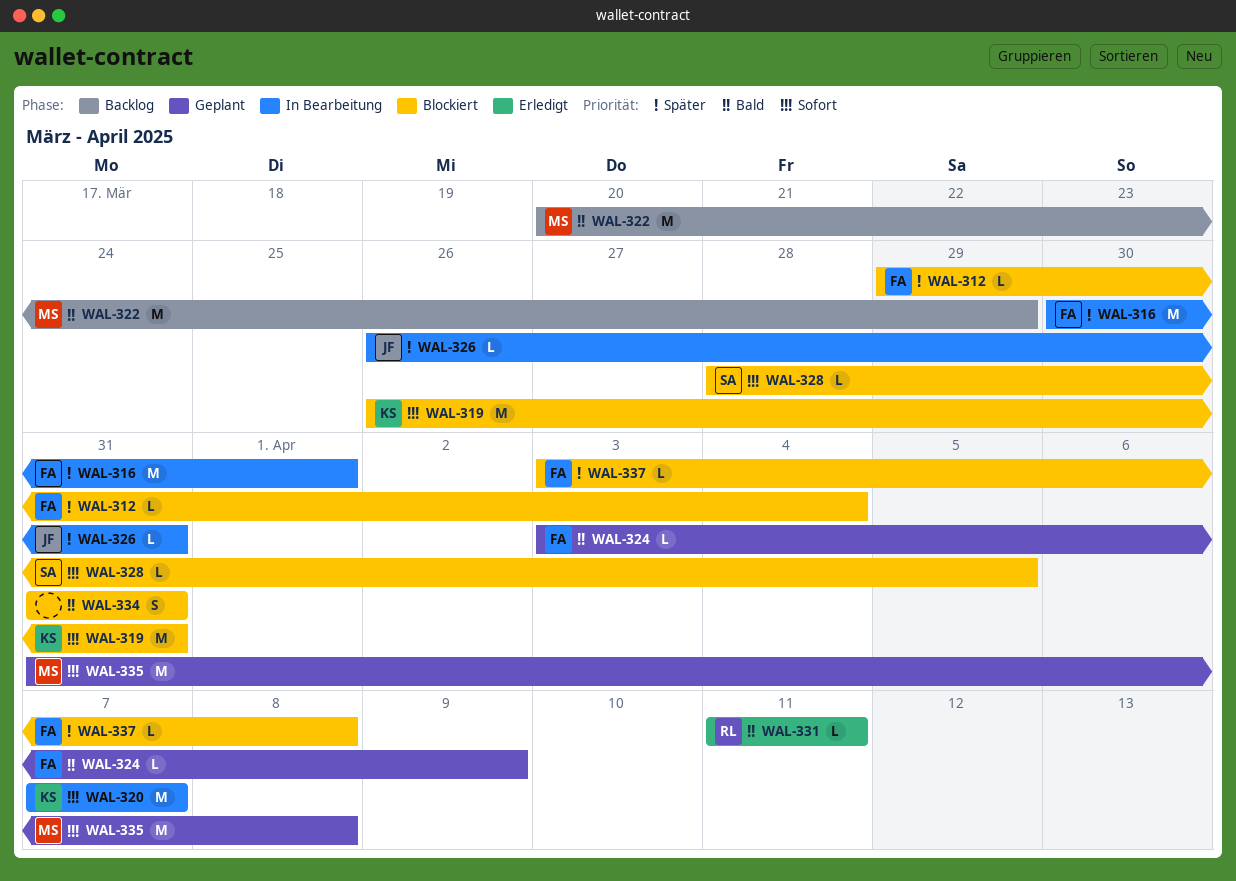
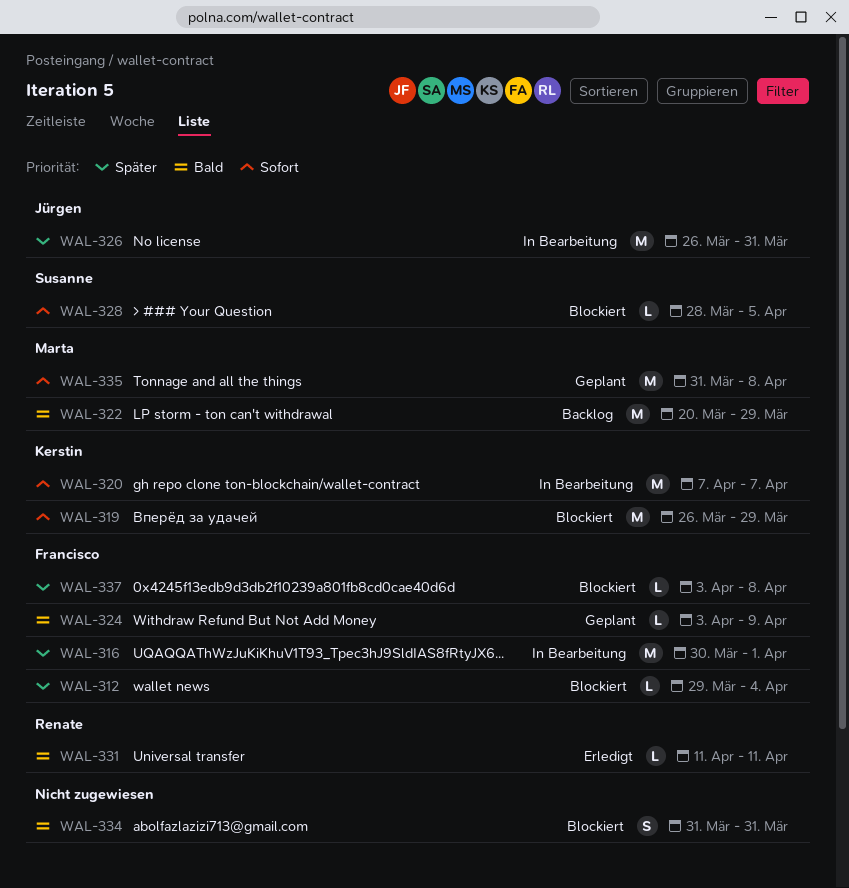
WAL-319, due: Mar 31 -> Mar 29
WAL-326, estimate: L -> M

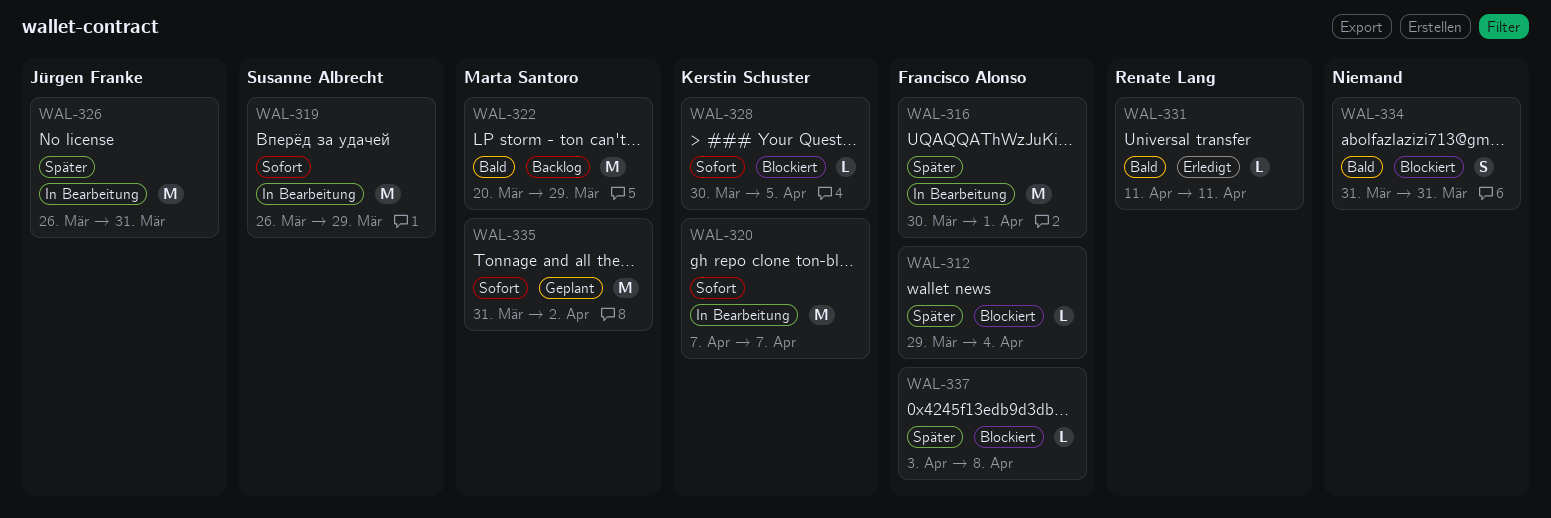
WAL-319, status: Blockiert -> In Bearbeitung
WAL-319, owner: Kerstin Schuster -> Susanne Albrecht
WAL-324: present -> none
WAL-328, owner: Susanne Albrecht -> Kerstin Schuster
WAL-328, start: Mar 28 -> Mar 30
WAL-335, due: Apr 8 -> Apr 2

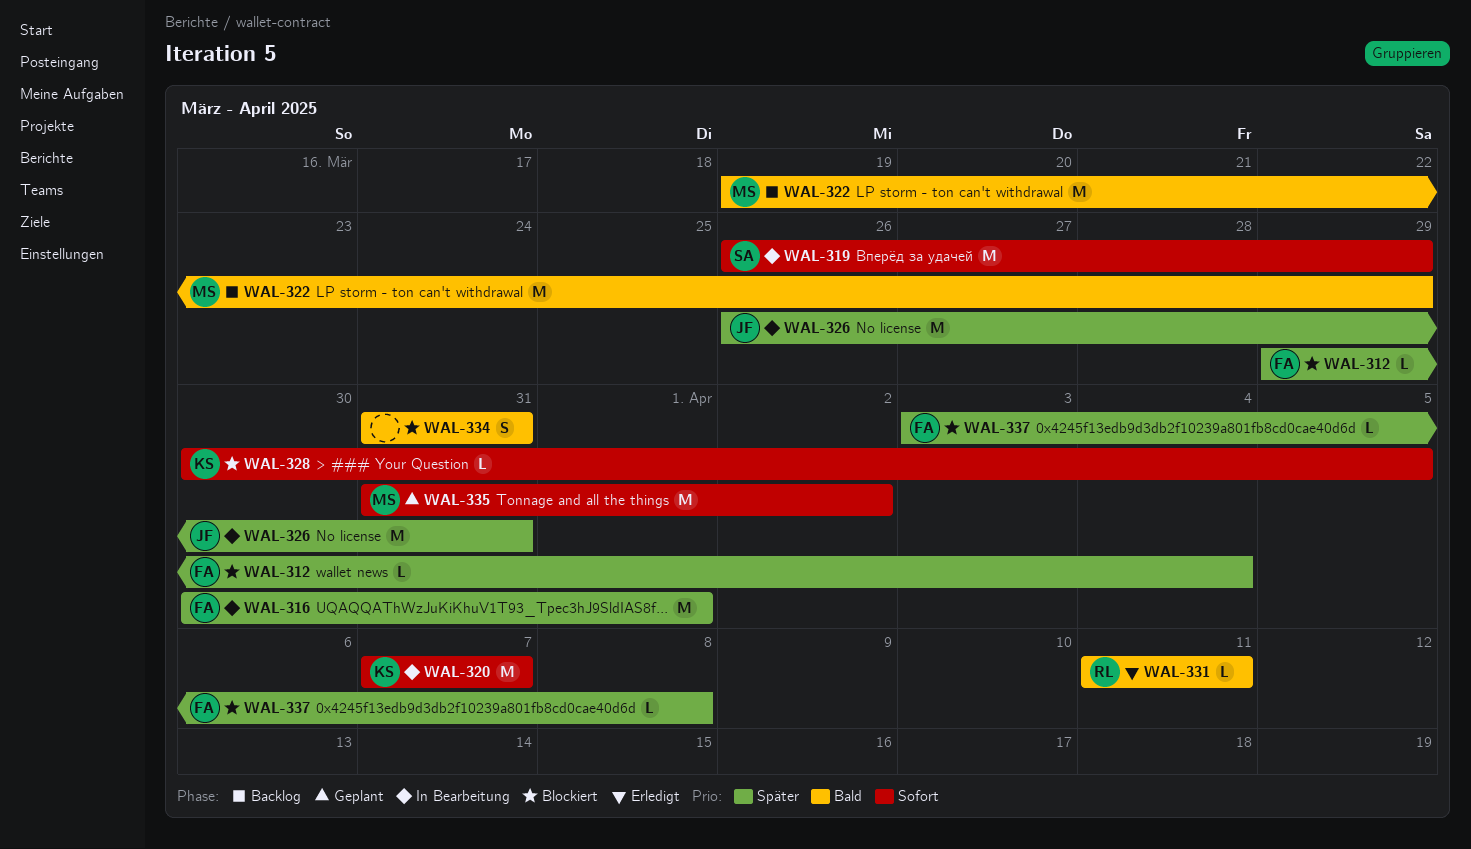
WAL-322, start: Mar 20 -> Mar 19

